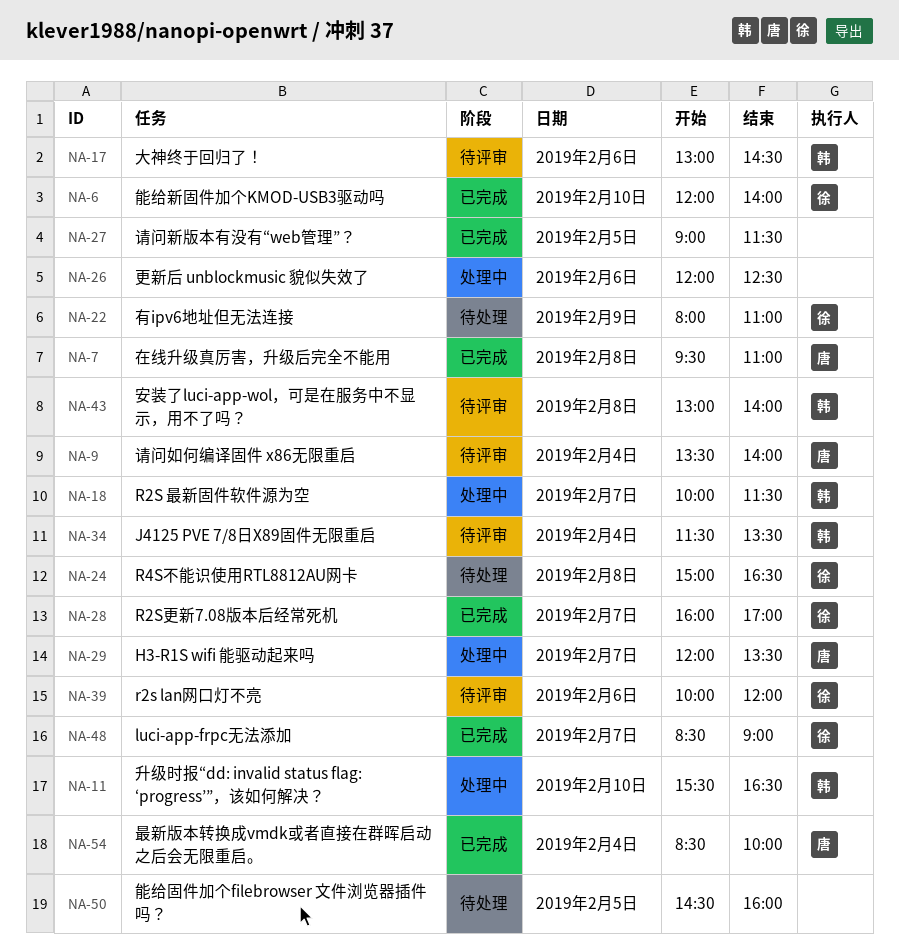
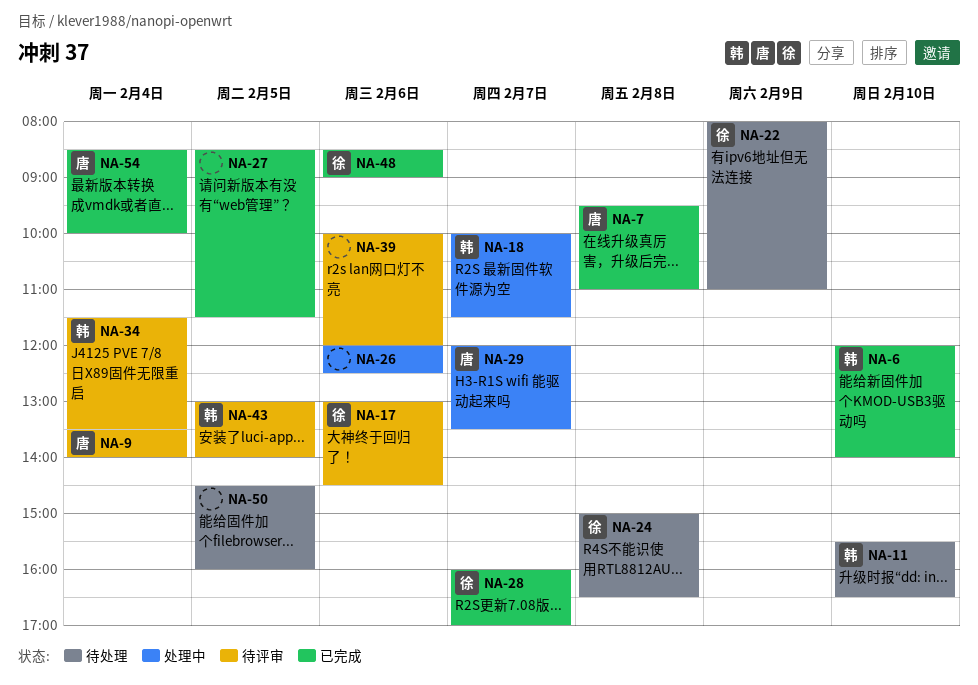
NA-6, owner: 徐 -> 韩
NA-11, status: 处理中 -> 待处理
NA-17, owner: 韩 -> 徐
NA-27, begins: 09:00 -> 08:30
NA-39, owner: 徐 -> none
NA-43, day: Feb 8 -> Feb 5
NA-48, day: Feb 7 -> Feb 6

